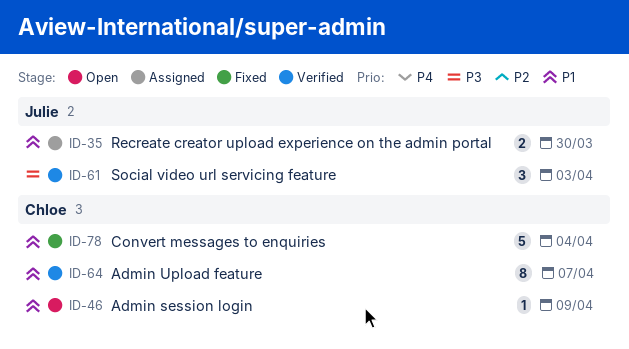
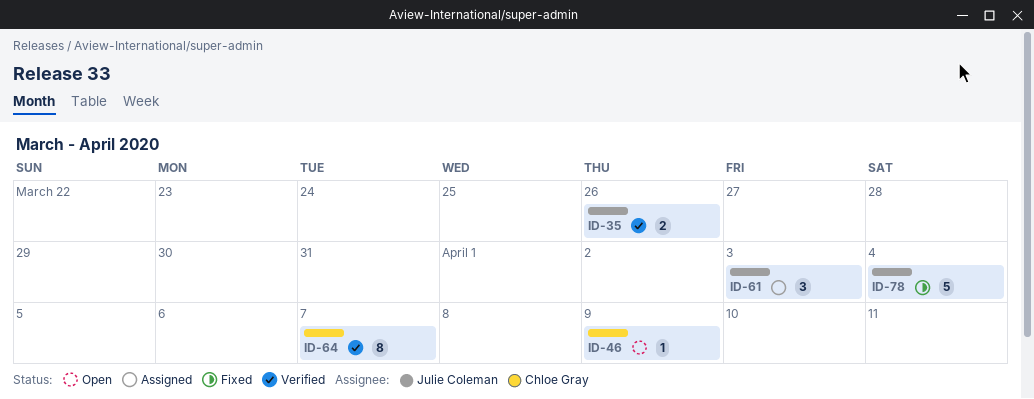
ID-35, status: Assigned -> Verified
ID-35, due: Mar 30 -> Mar 26
ID-61, status: Verified -> Assigned
ID-78, owner: Chloe Gray -> Julie Coleman

